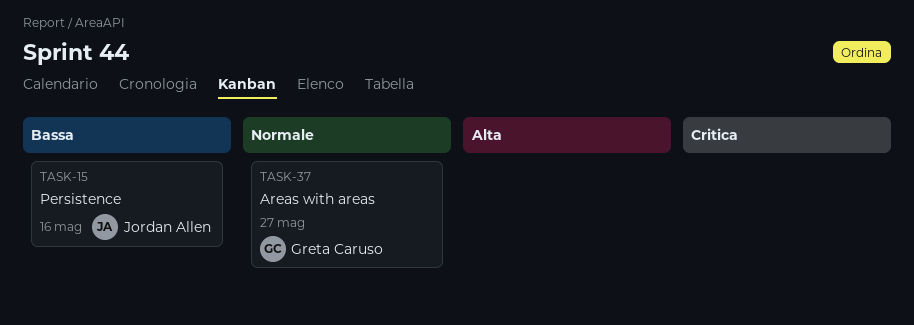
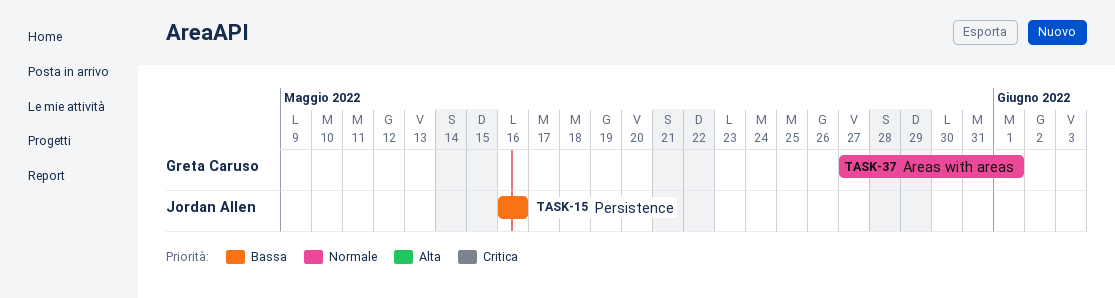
TASK-37, due: May 27 -> Jun 1

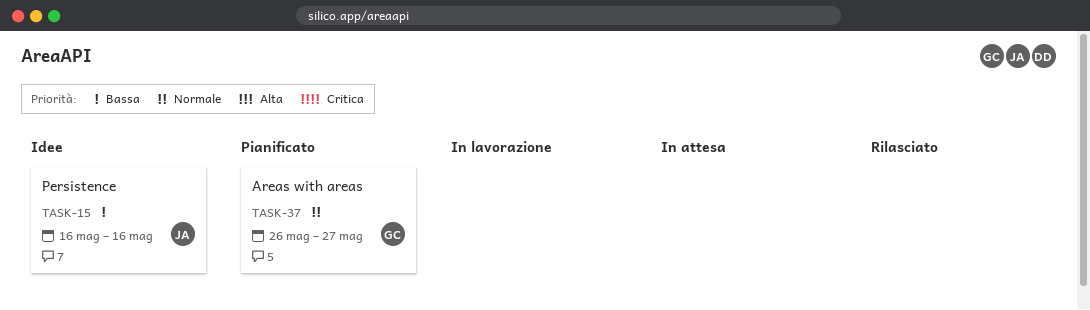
TASK-37, start: May 27 -> May 26
TASK-37, due: Jun 1 -> May 27

